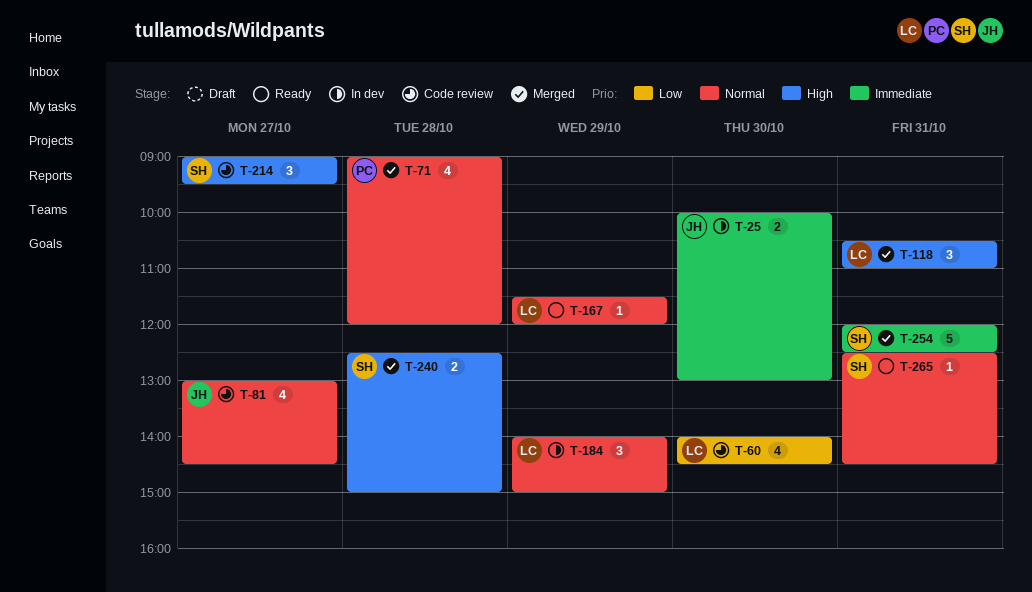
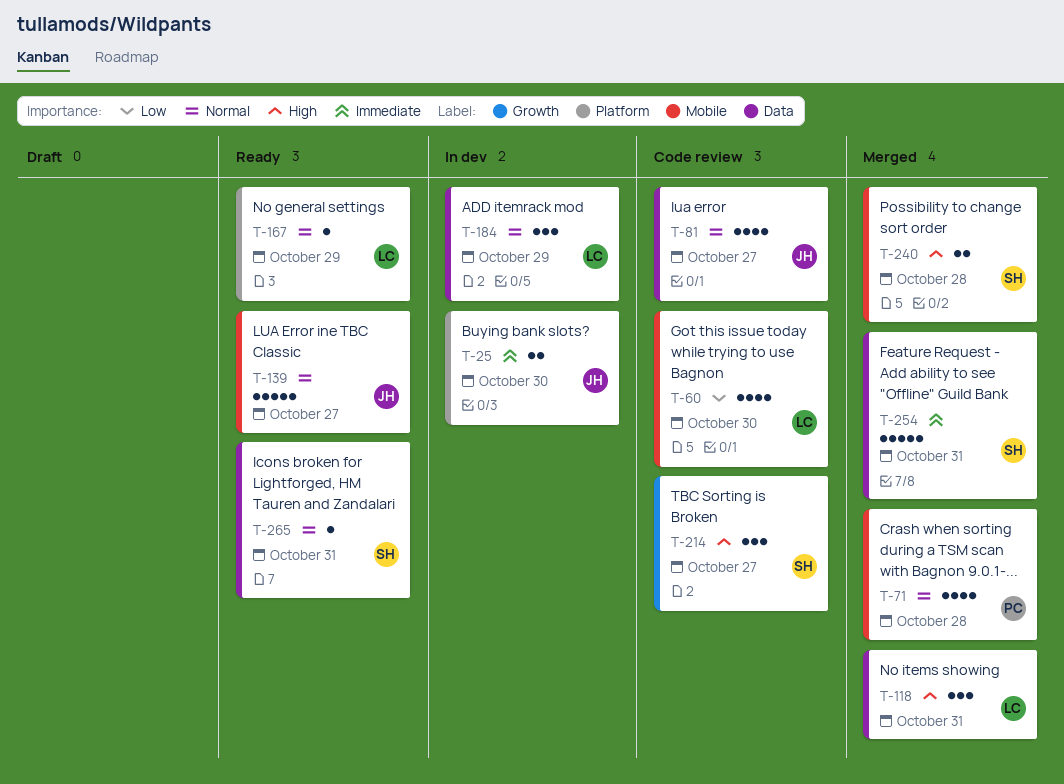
T-139: none -> present

